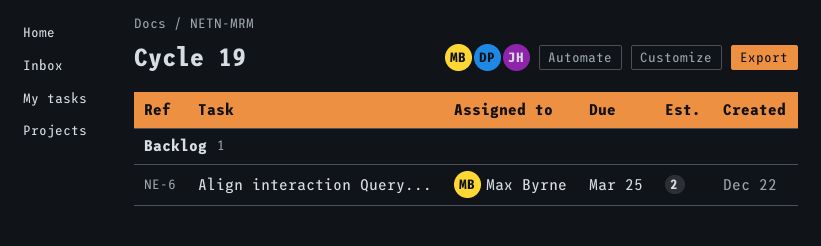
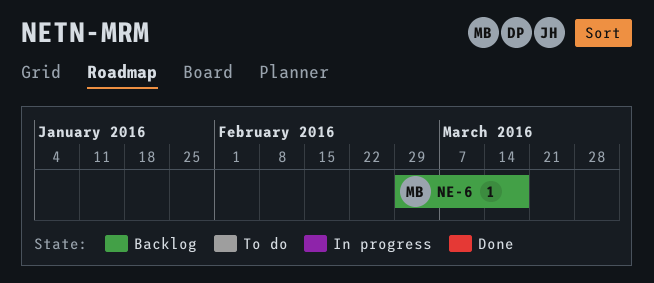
NE-6, estimate: 2 -> 1
NE-6, due: Mar 25 -> Mar 18

